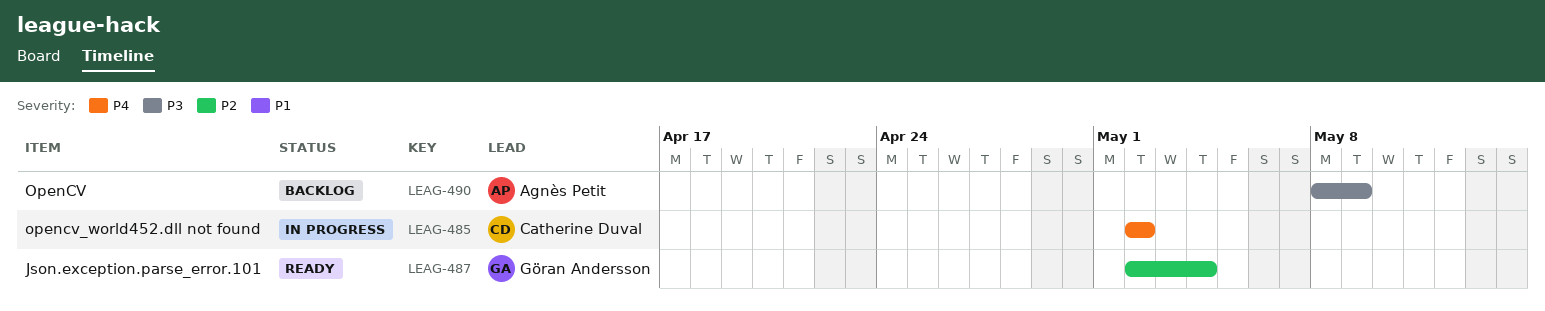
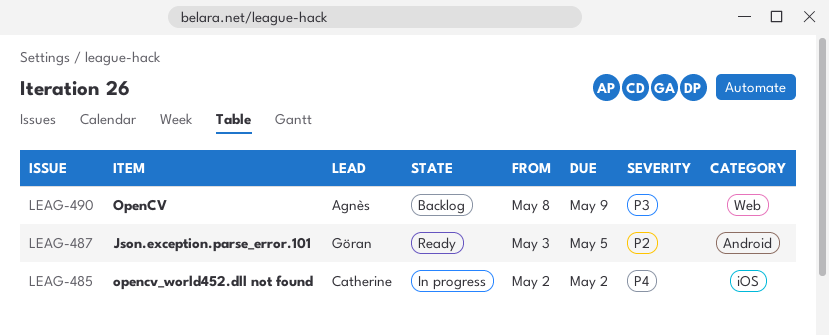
LEAG-487, start: May 2 -> May 3
LEAG-487, due: May 4 -> May 5

